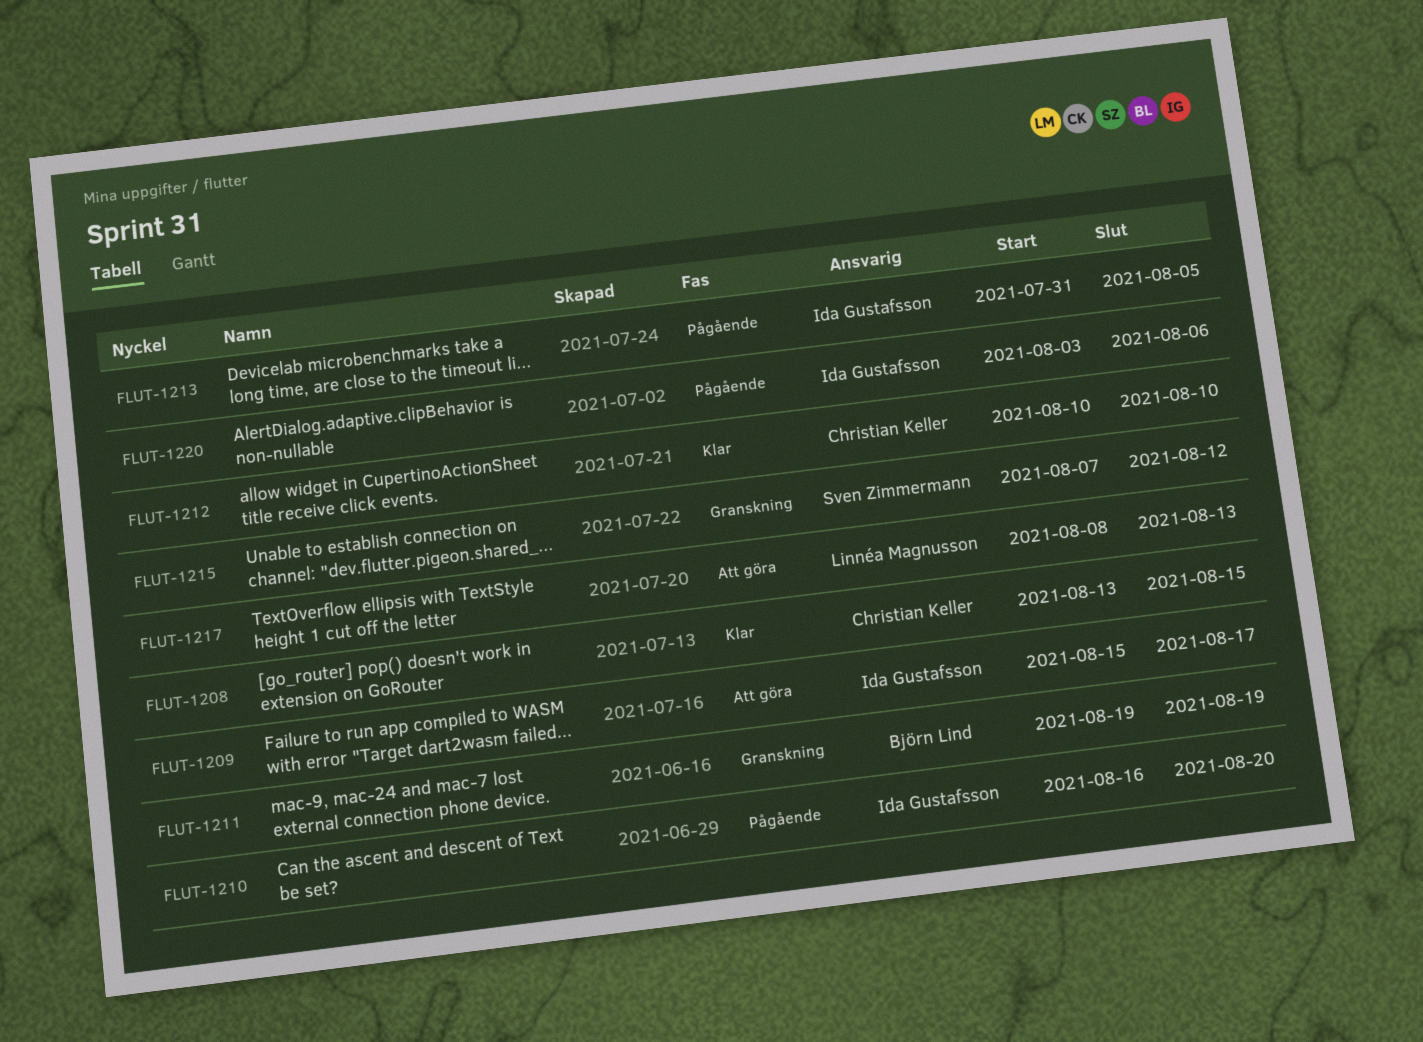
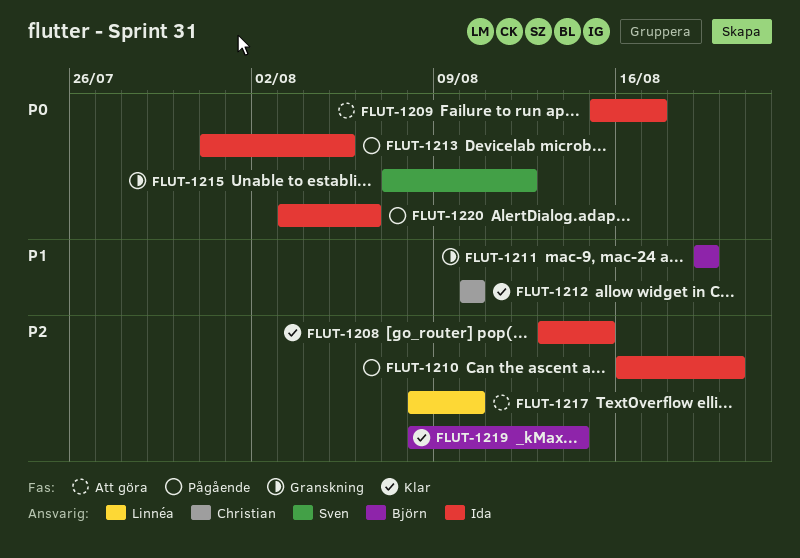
FLUT-1208, owner: Christian Keller -> Ida Gustafsson
FLUT-1217, due: Aug 13 -> Aug 10
FLUT-1219: none -> present

